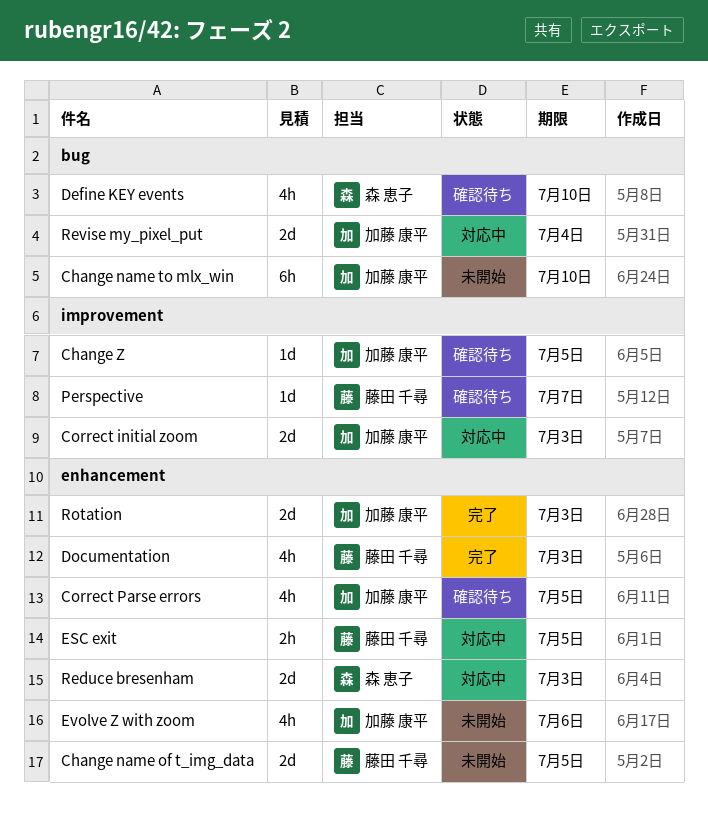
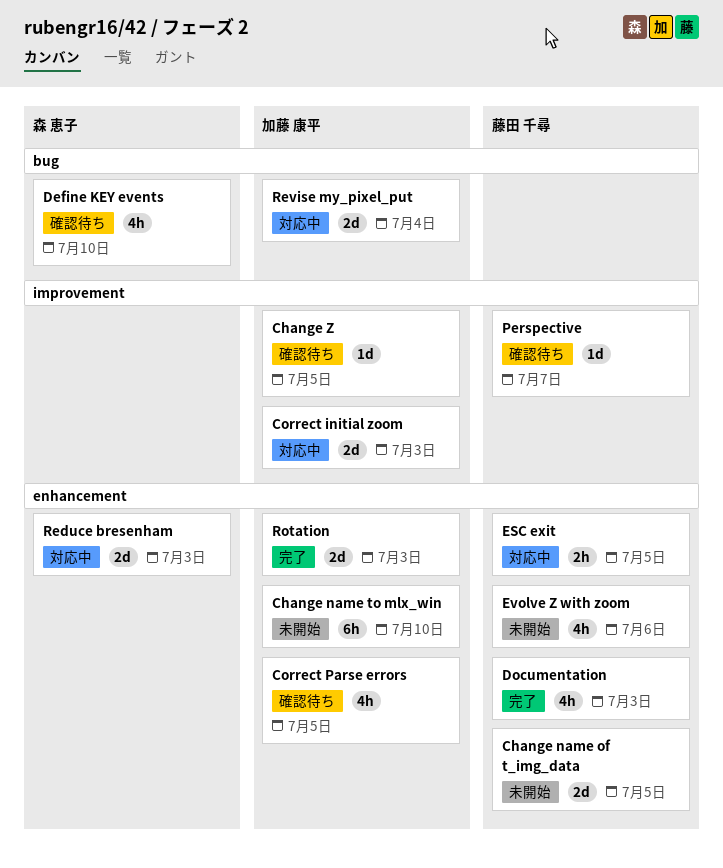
Change name to mlx_win, label: bug -> enhancement
Evolve Z with zoom, owner: 加藤 康平 -> 藤田 千尋

